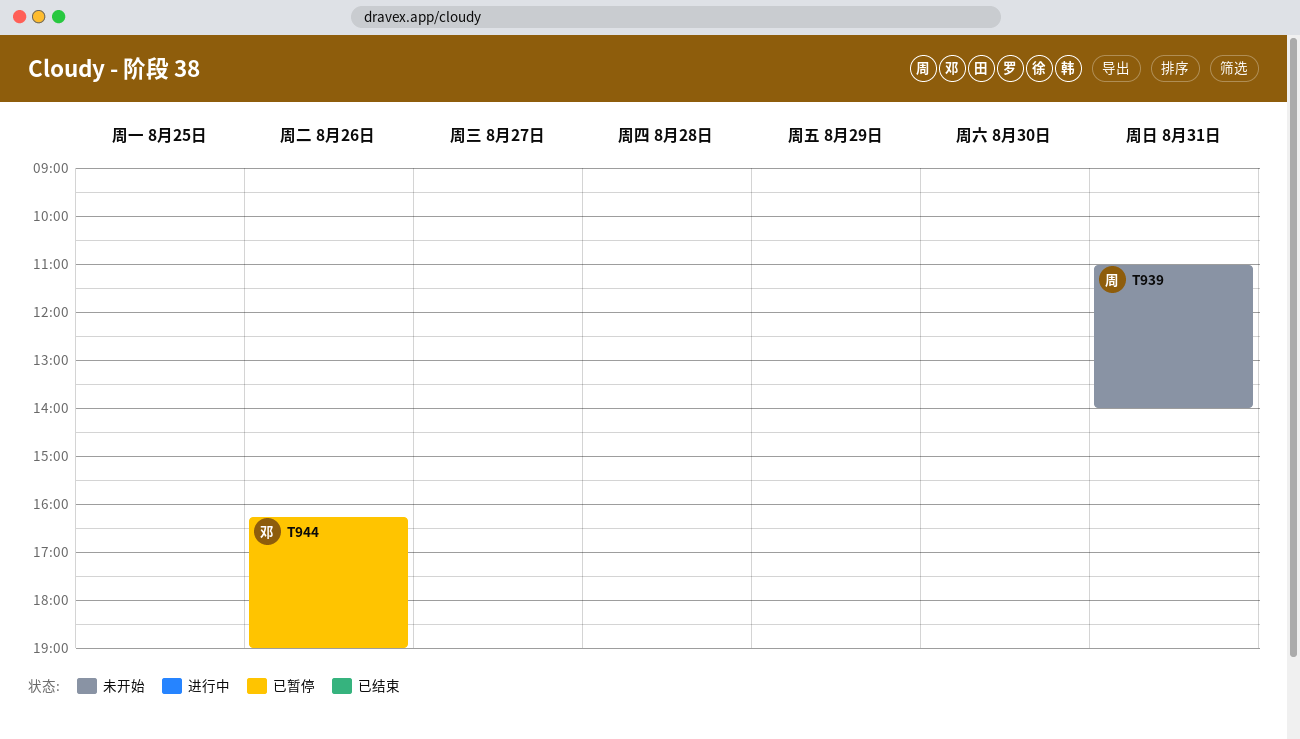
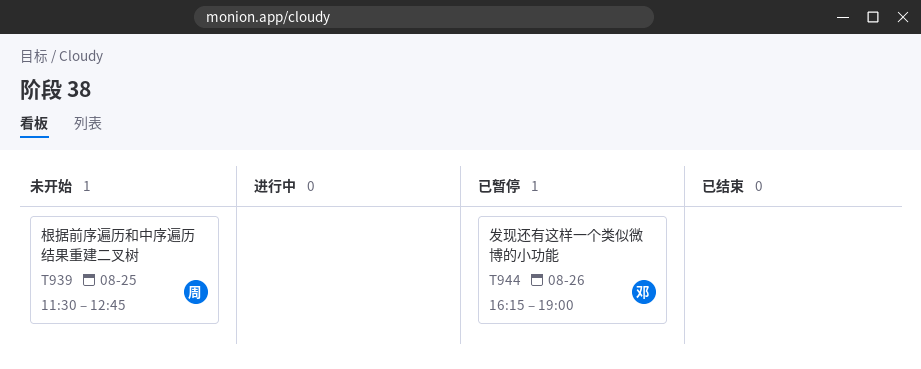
T939, day: Aug 31 -> Aug 25
T939, begins: 11:00 -> 11:30
T939, ends: 14:00 -> 12:45

